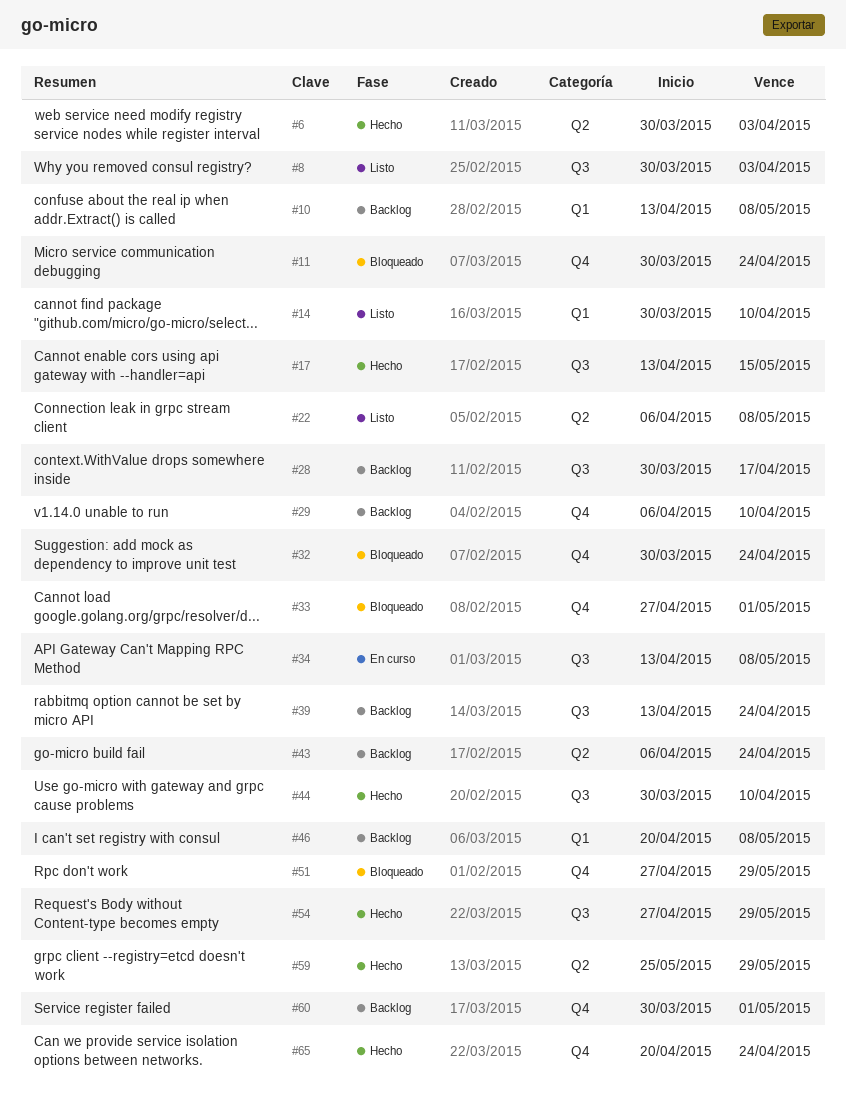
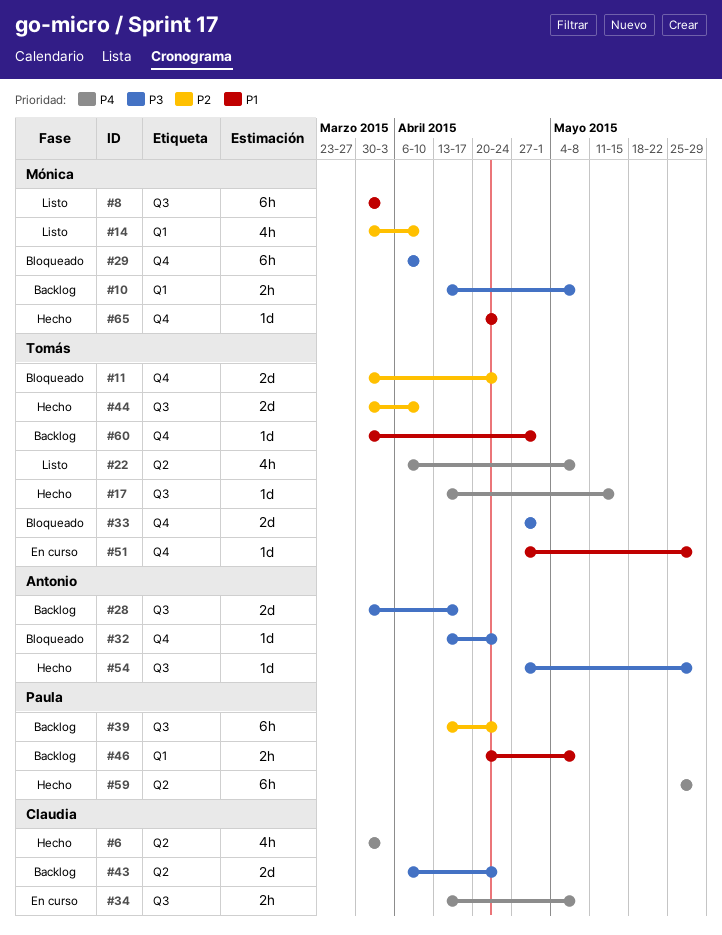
#29, status: Backlog -> Bloqueado
#32, start: Mar 30 -> Apr 13
#51, status: Bloqueado -> En curso

